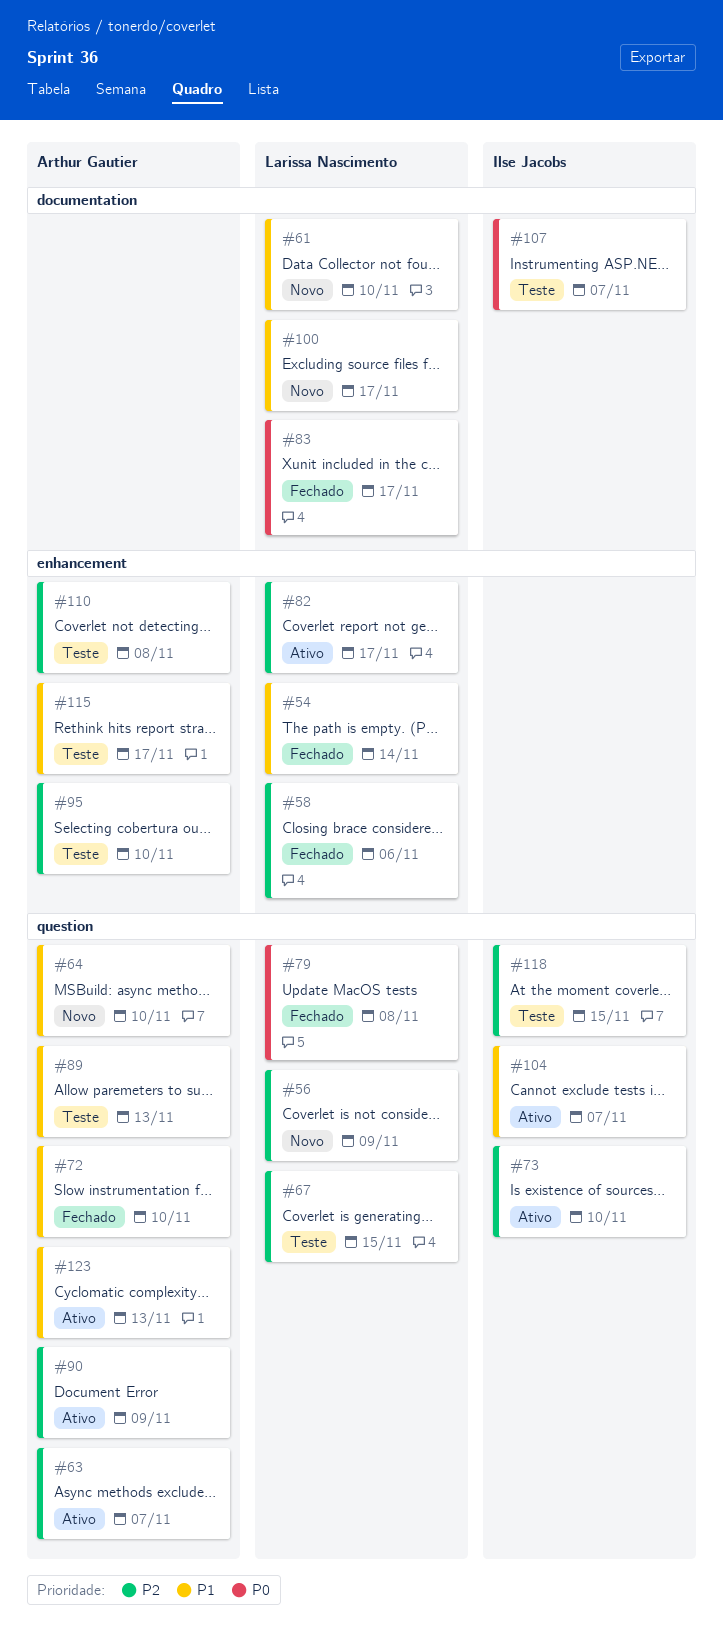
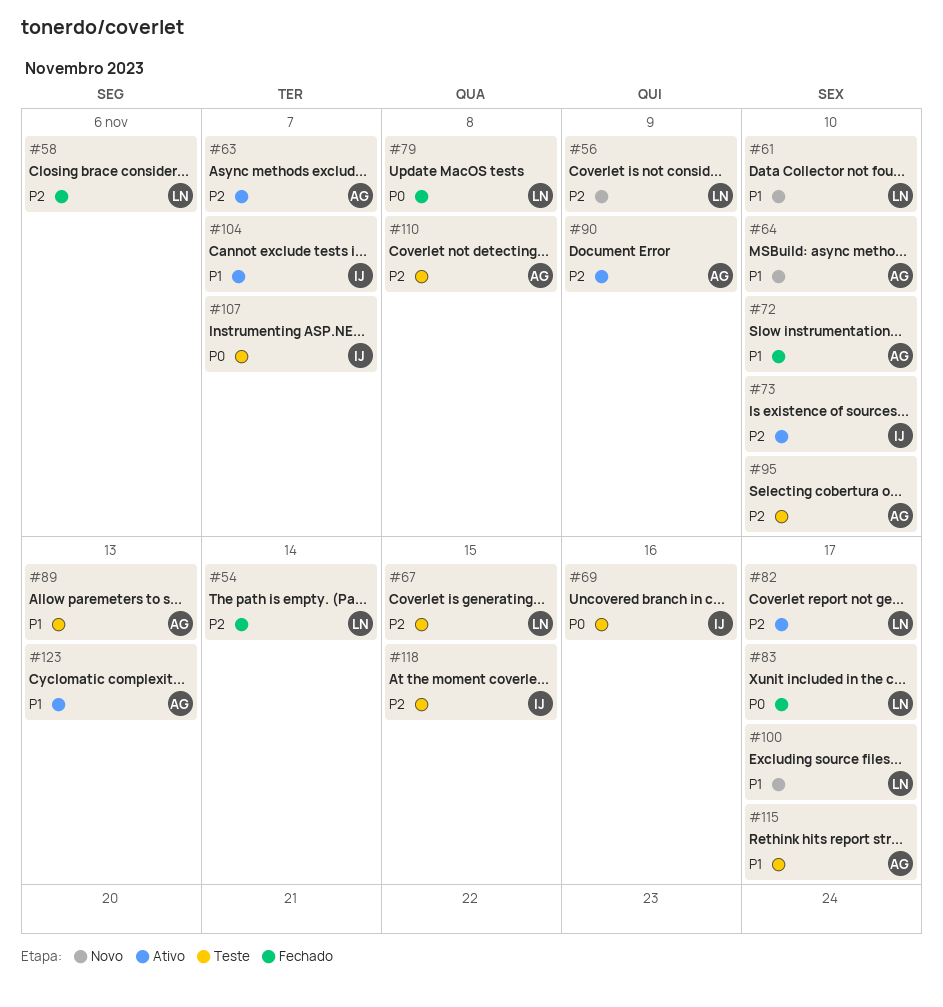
#54, priority: P1 -> P2
#69: none -> present

